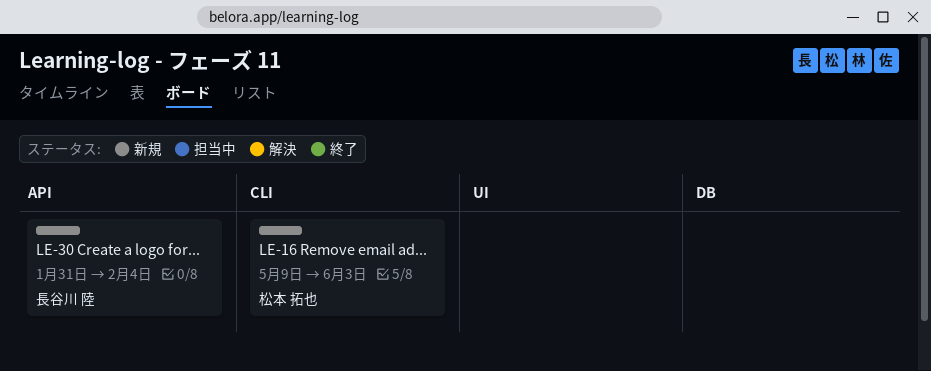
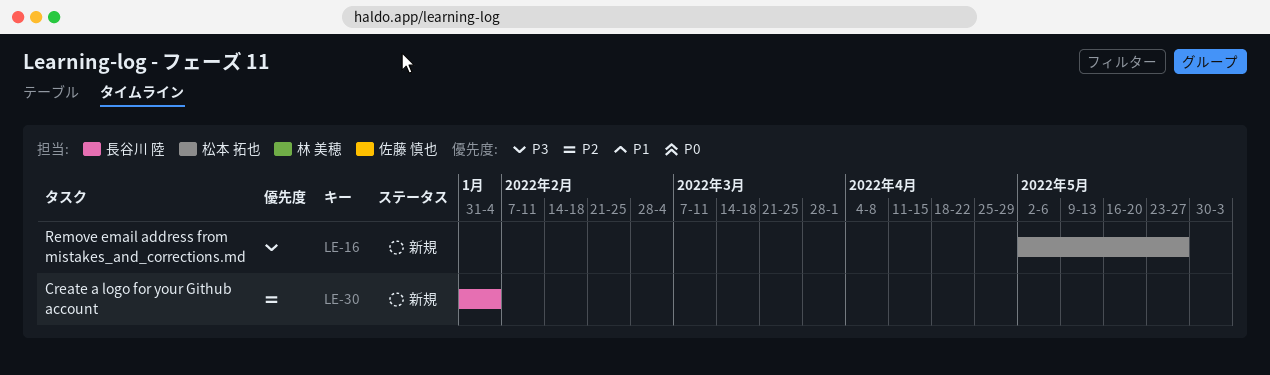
LE-16, start: May 9 -> May 2
LE-16, due: Jun 3 -> May 27

